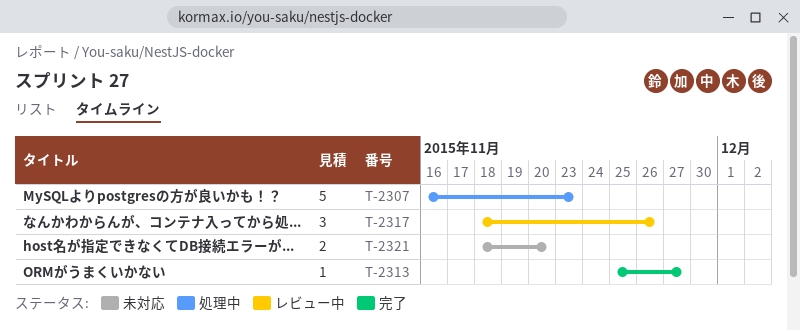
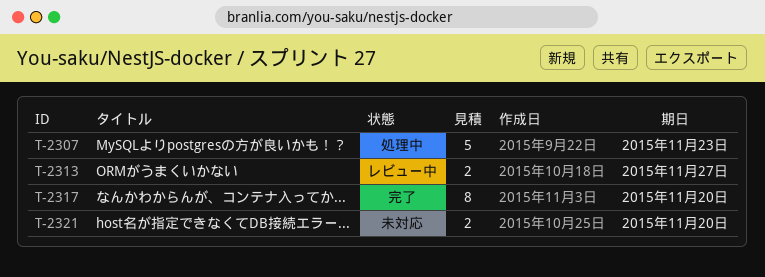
T-2313, status: 完了 -> レビュー中
T-2313, estimate: 1 -> 2
T-2317, status: レビュー中 -> 完了
T-2317, estimate: 3 -> 8
T-2317, due: Nov 26 -> Nov 20

